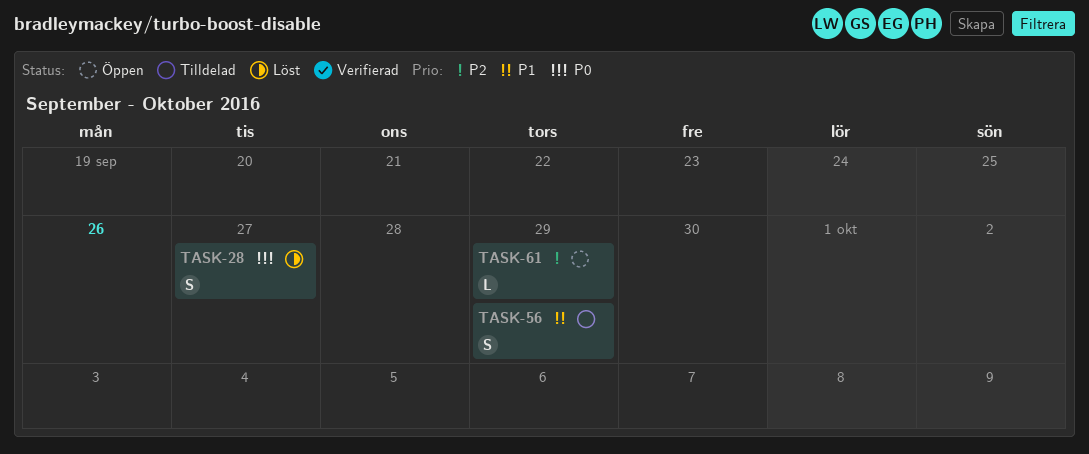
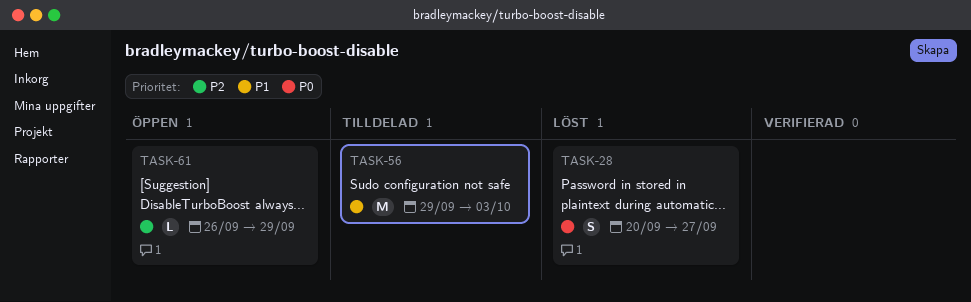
TASK-56, estimate: S -> M
TASK-56, due: Sep 29 -> Oct 3

